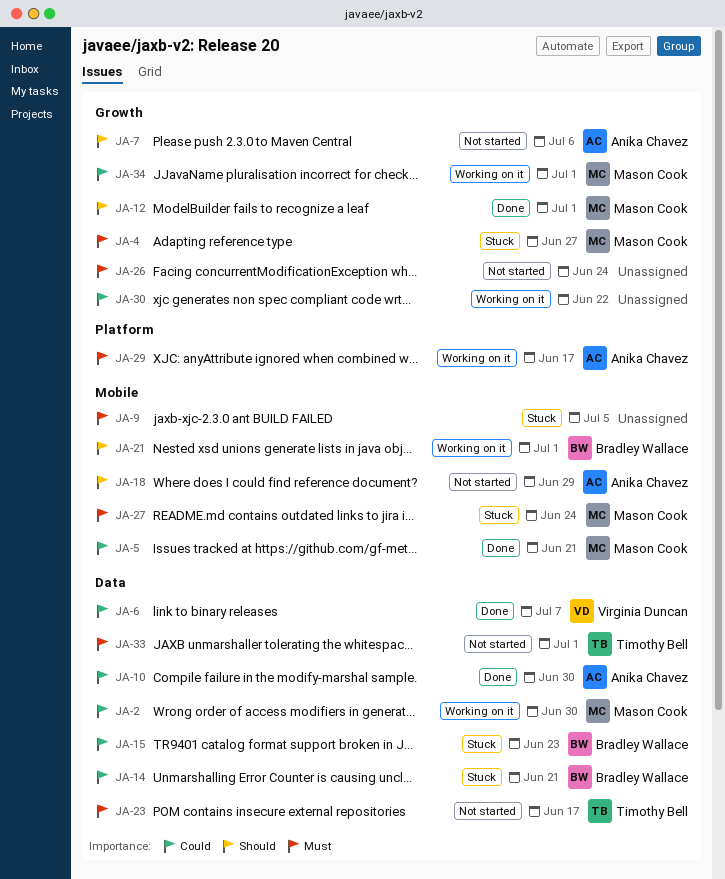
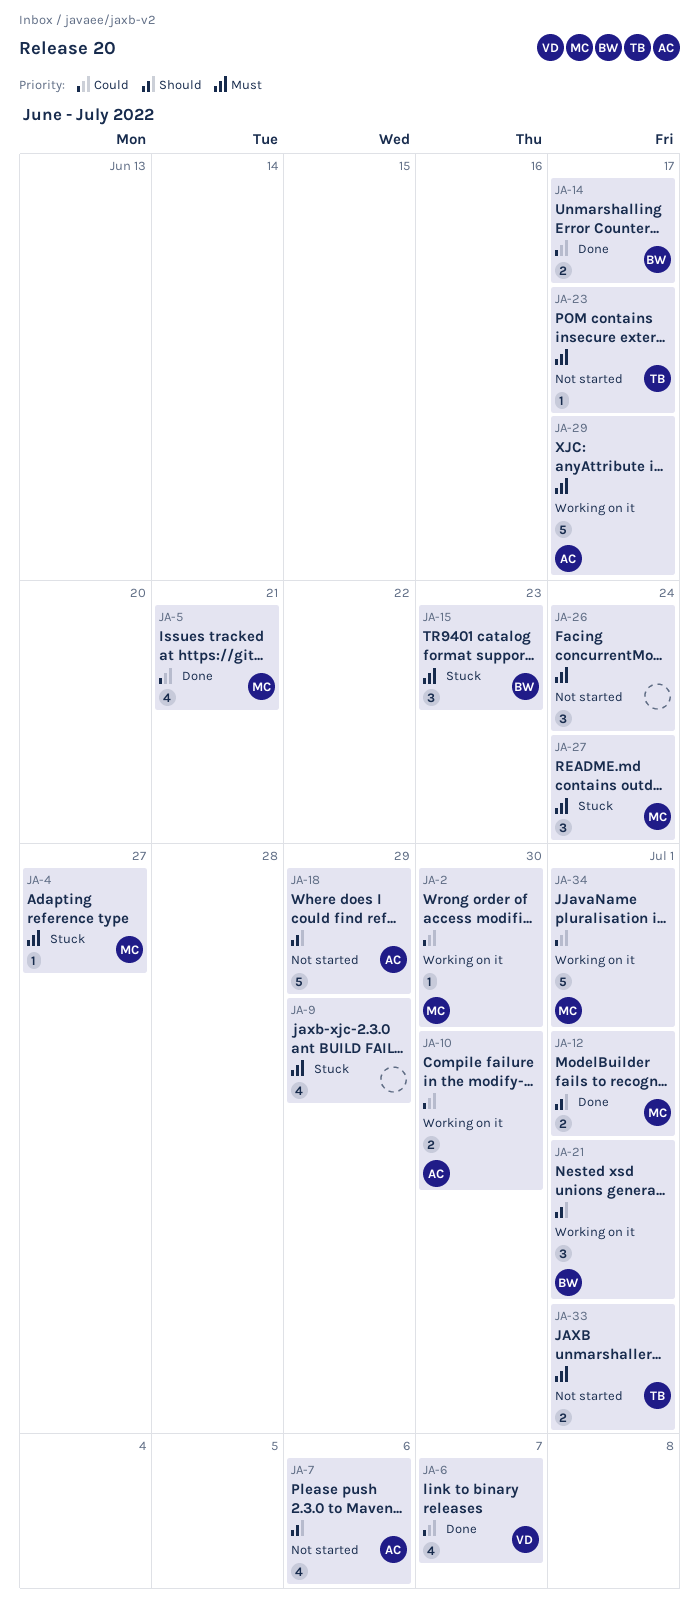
JA-9, due: Jul 5 -> Jun 29
JA-10, status: Done -> Working on it
JA-14, status: Stuck -> Done
JA-14, due: Jun 21 -> Jun 17
JA-15, priority: Could -> Must
JA-30: present -> none

